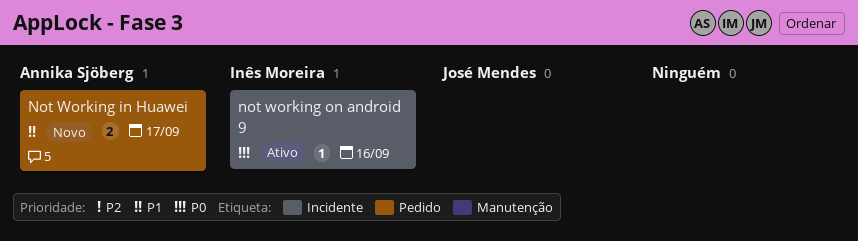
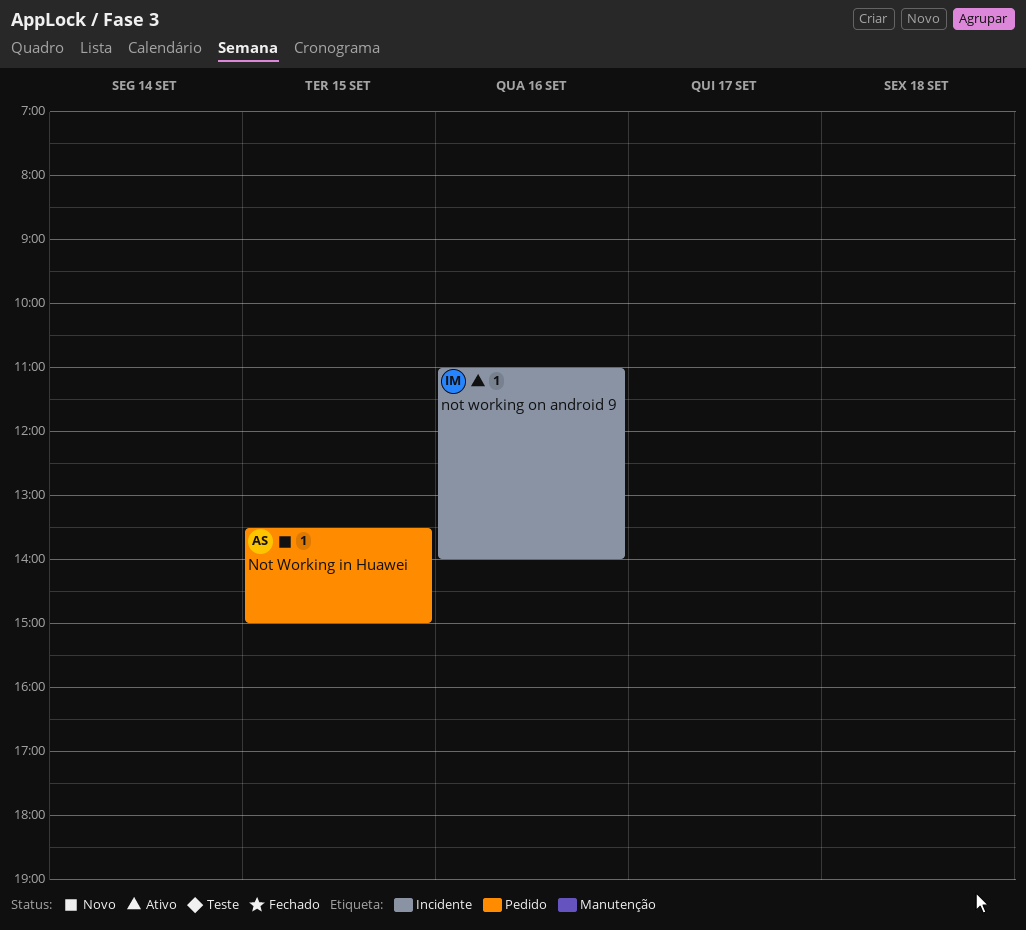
Not Working in Huawei, estimate: 2 -> 1
Not Working in Huawei, day: Sep 17 -> Sep 15

